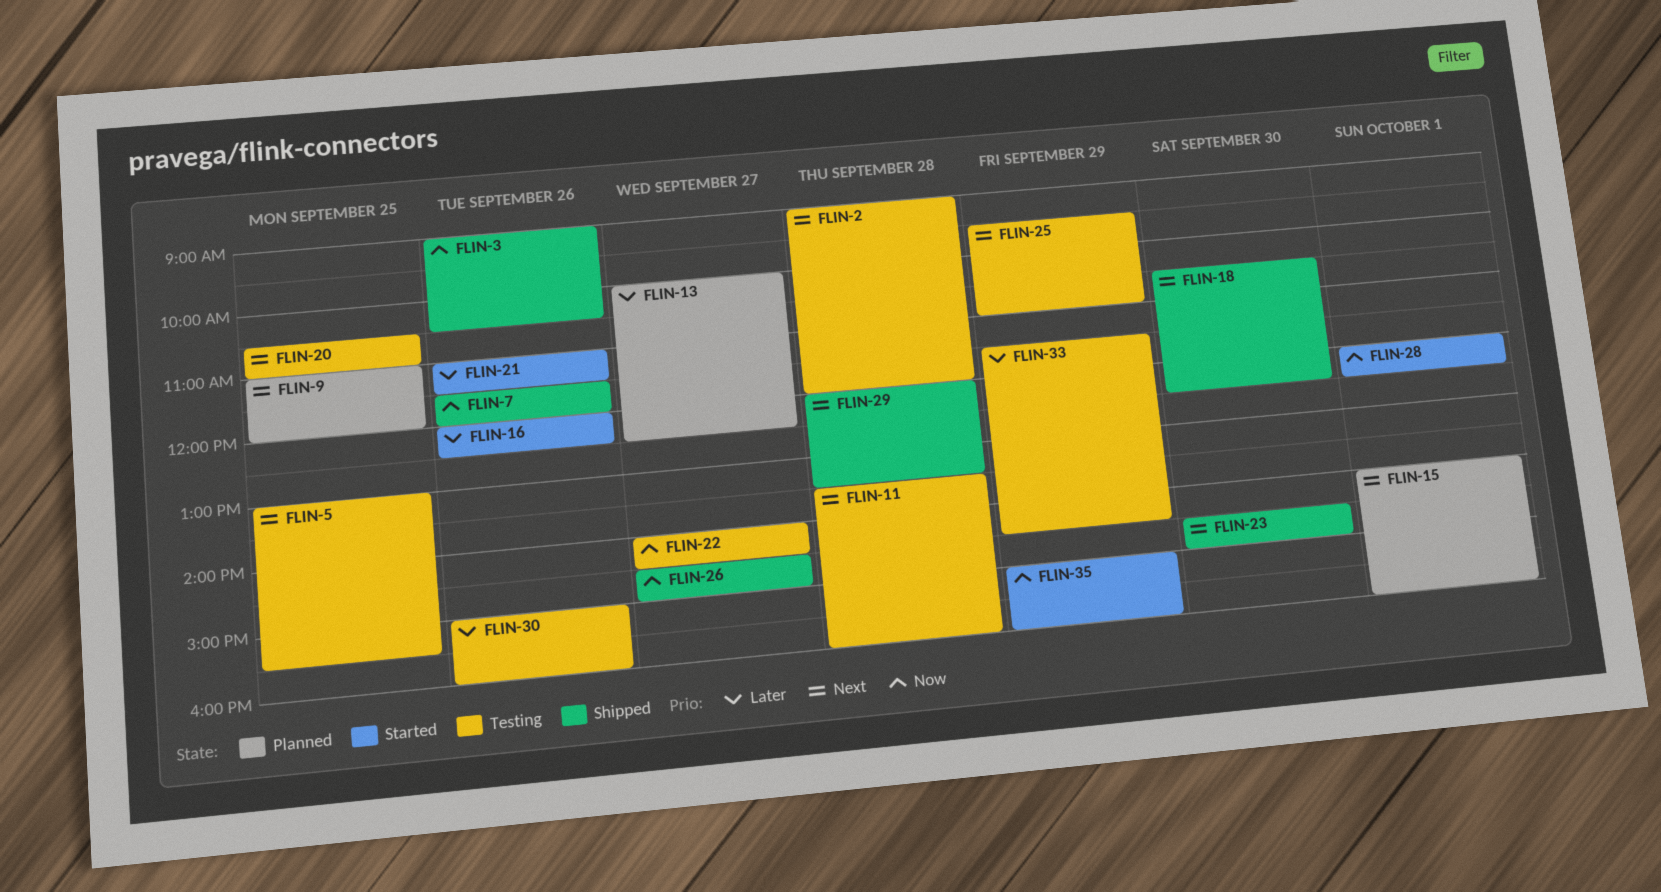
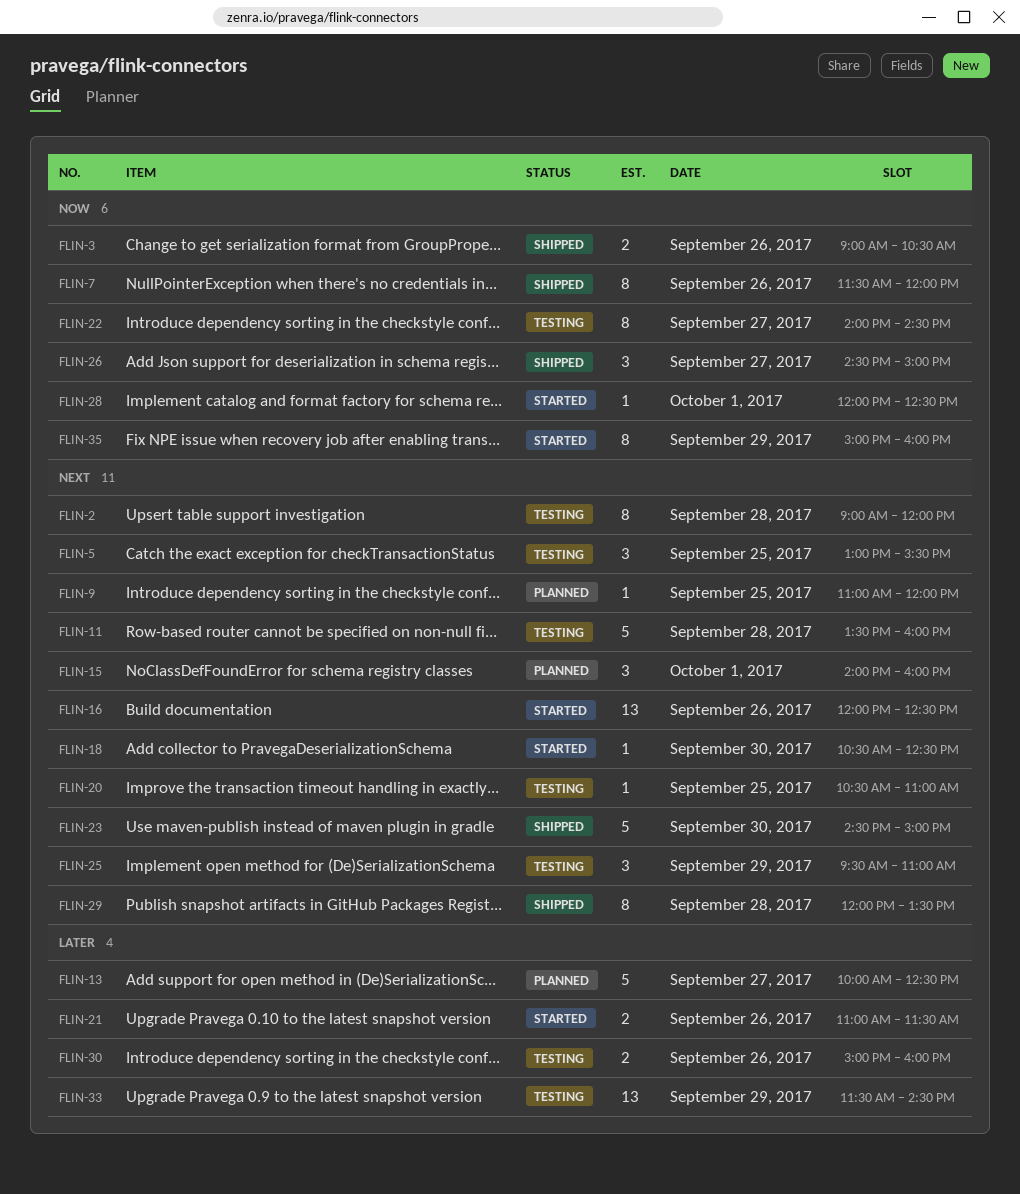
FLIN-16, priority: Later -> Next
FLIN-18, status: Shipped -> Started

